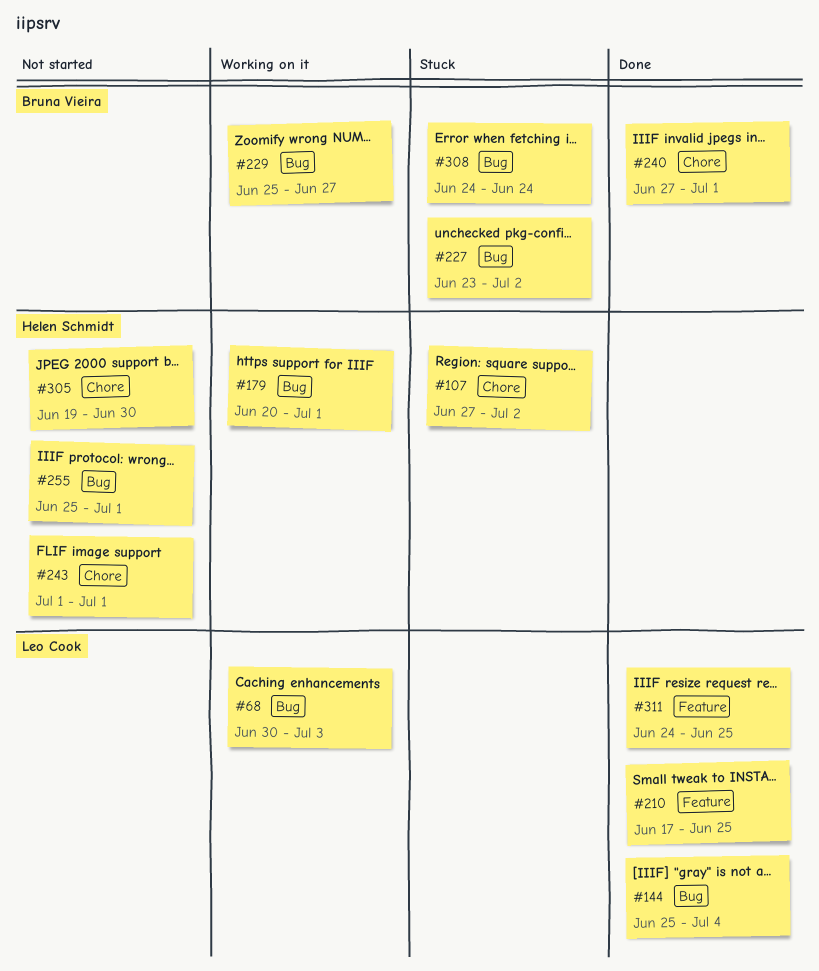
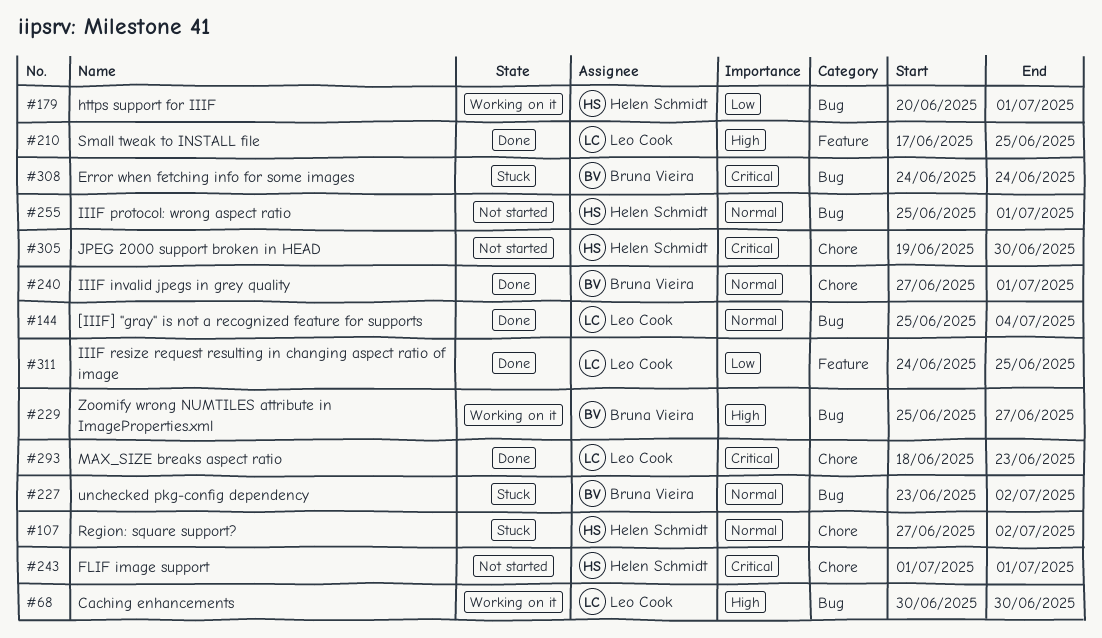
#68, due: Jul 3 -> Jun 30
#293: none -> present

